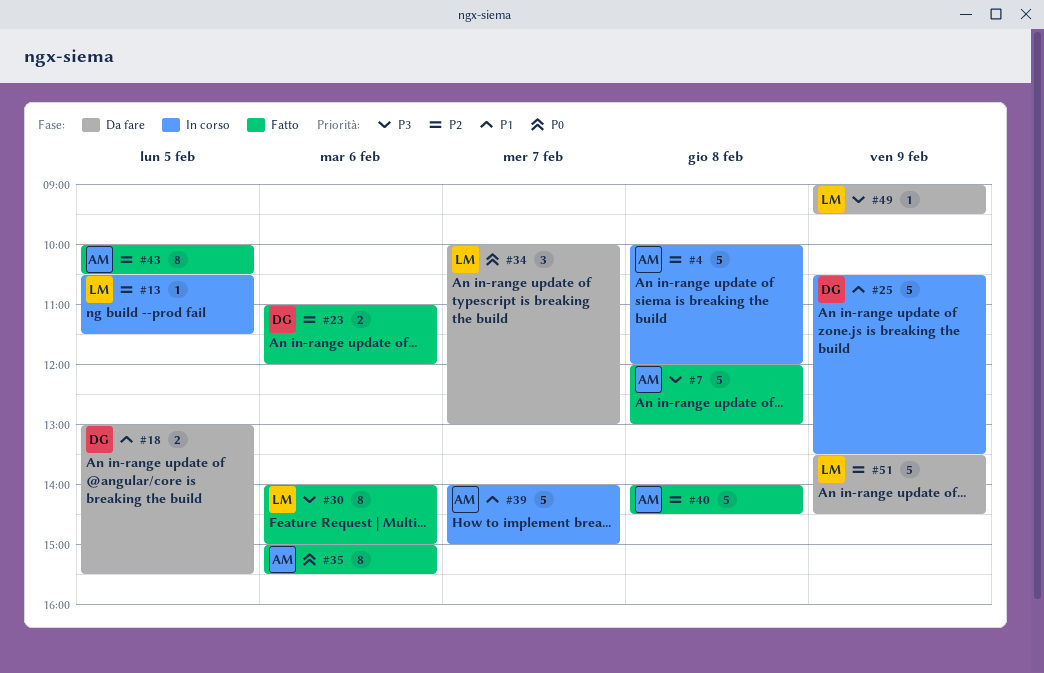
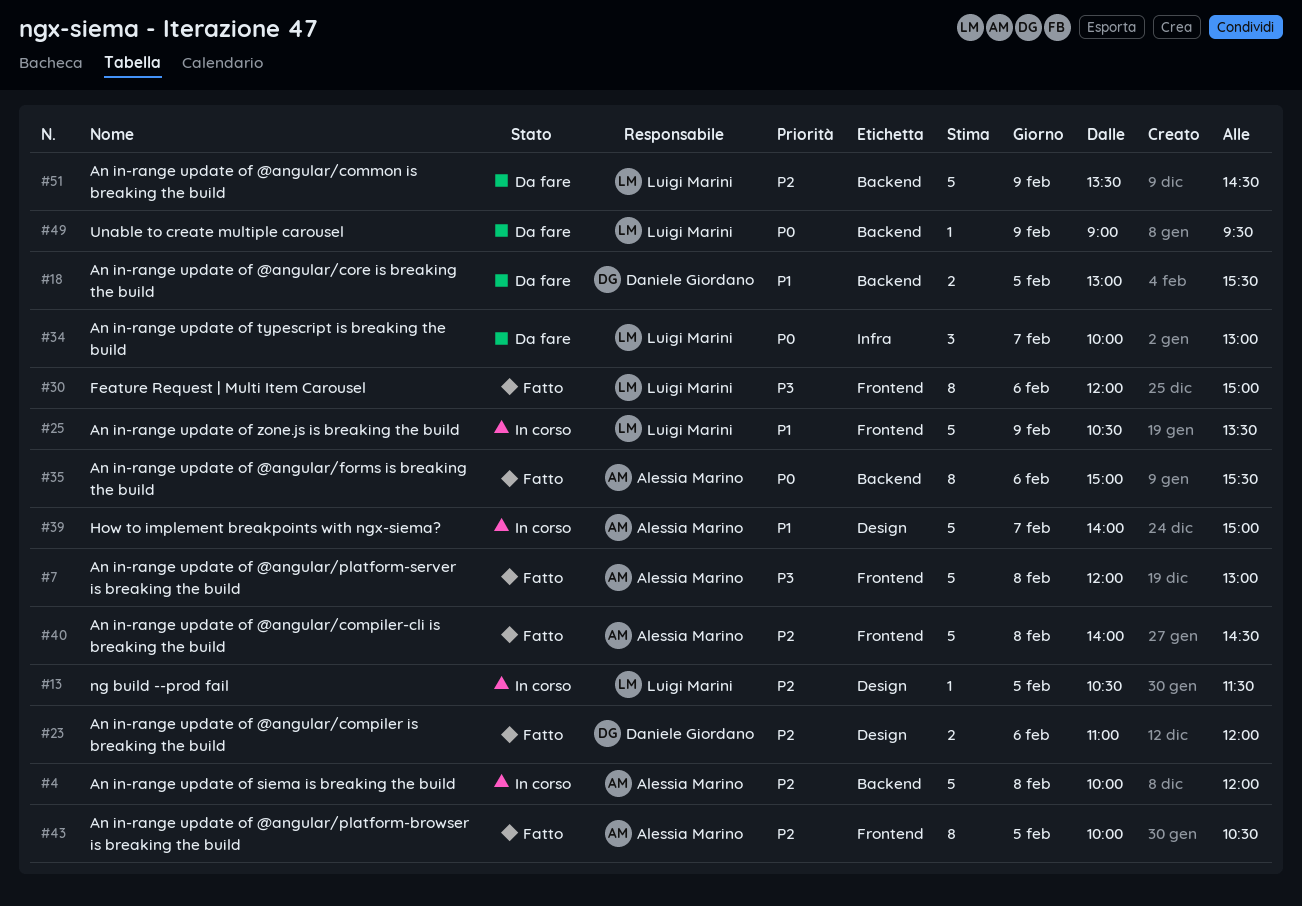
#25, owner: Daniele Giordano -> Luigi Marini
#30, begins: 14:00 -> 12:00
#49, priority: P3 -> P0

